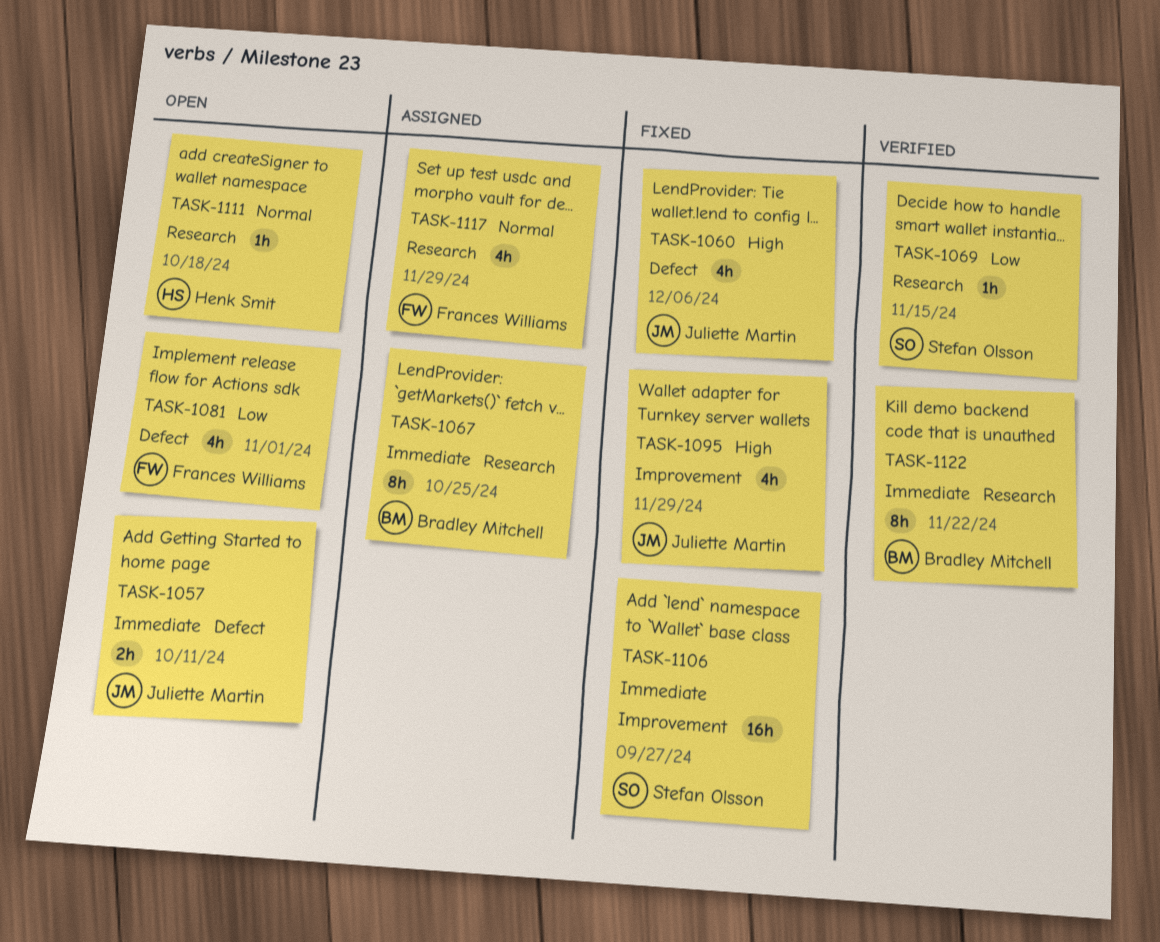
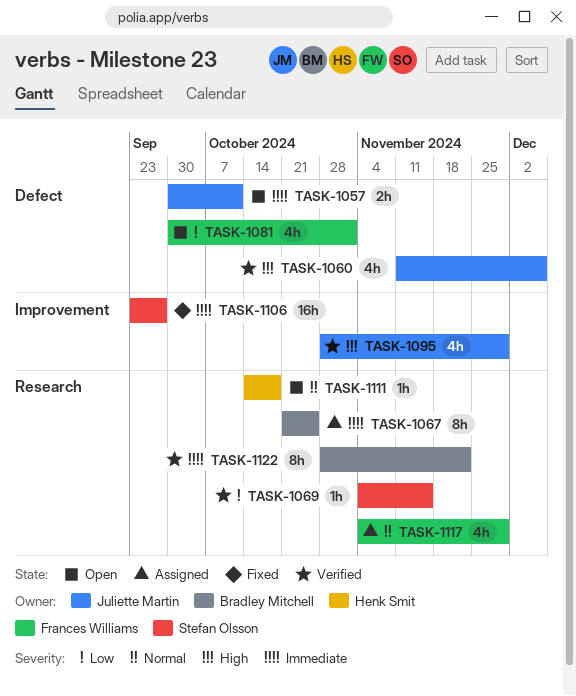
TASK-1060, status: Fixed -> Verified
TASK-1095, status: Fixed -> Verified

